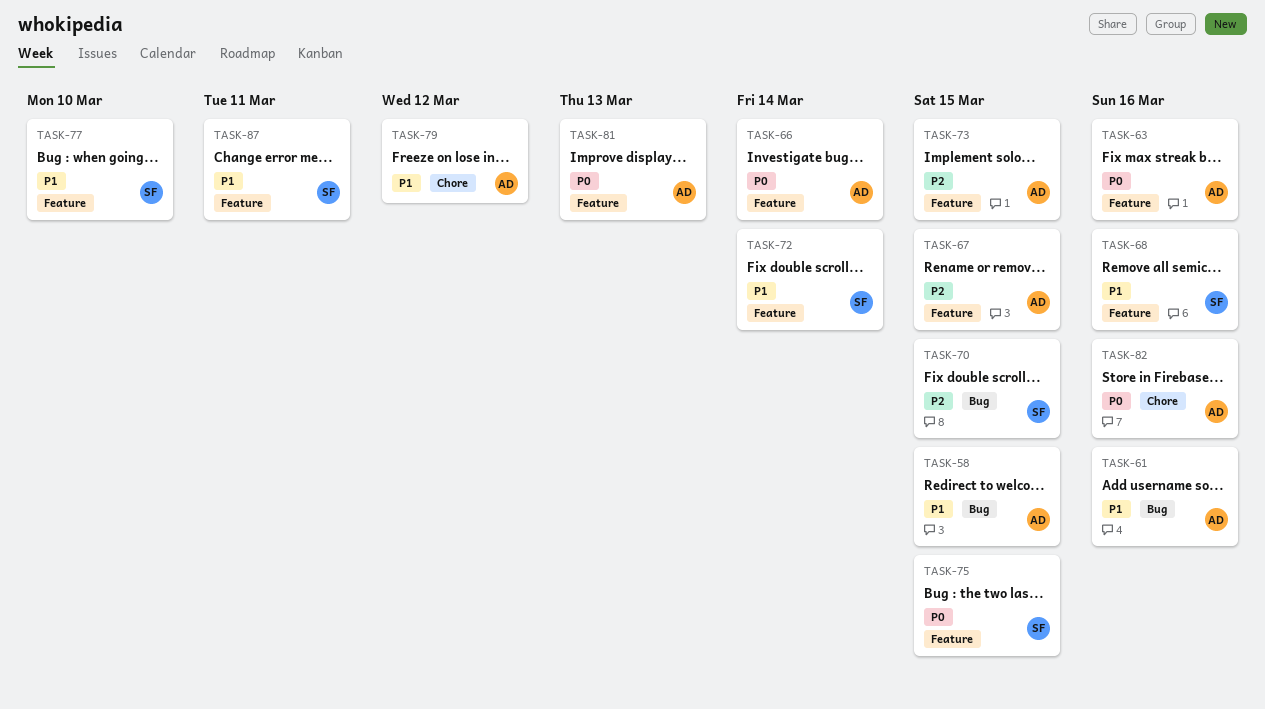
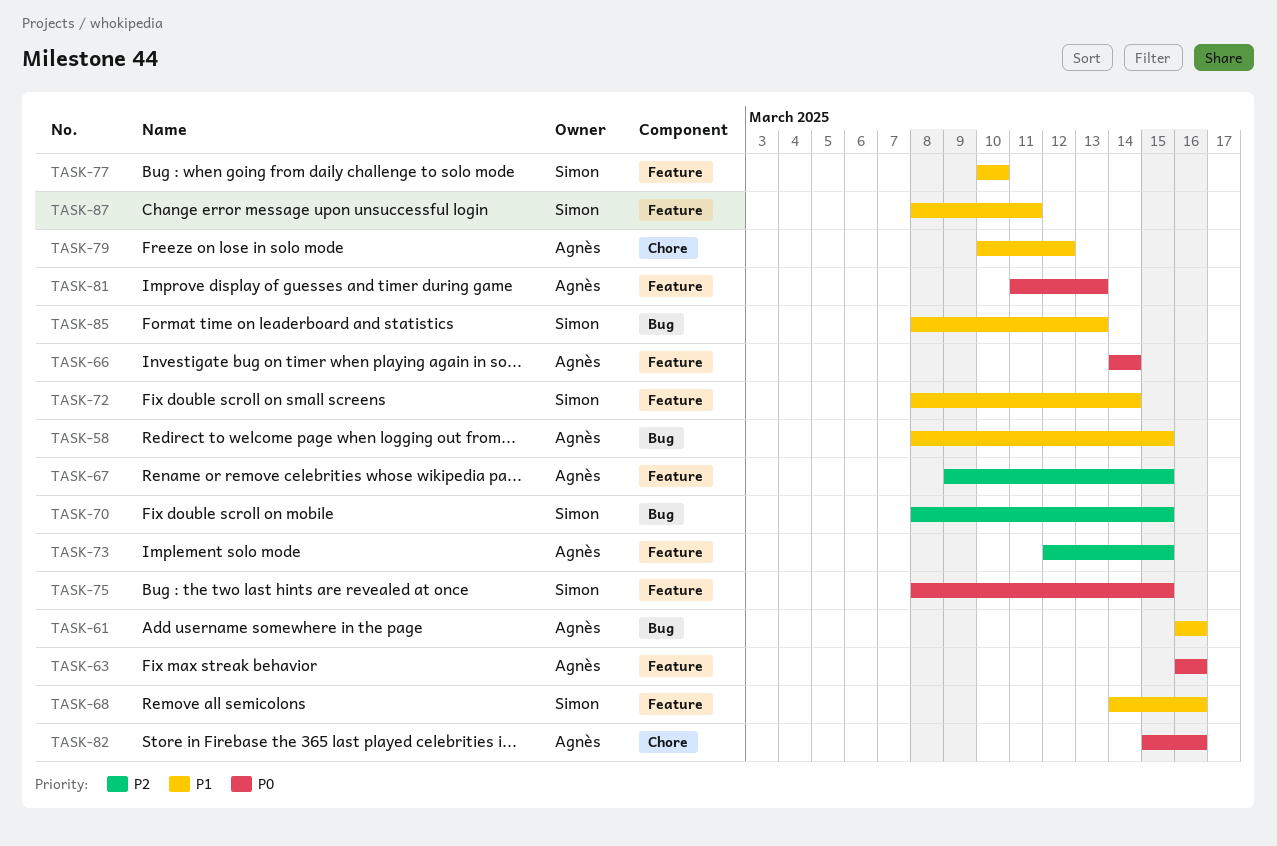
TASK-85: none -> present

